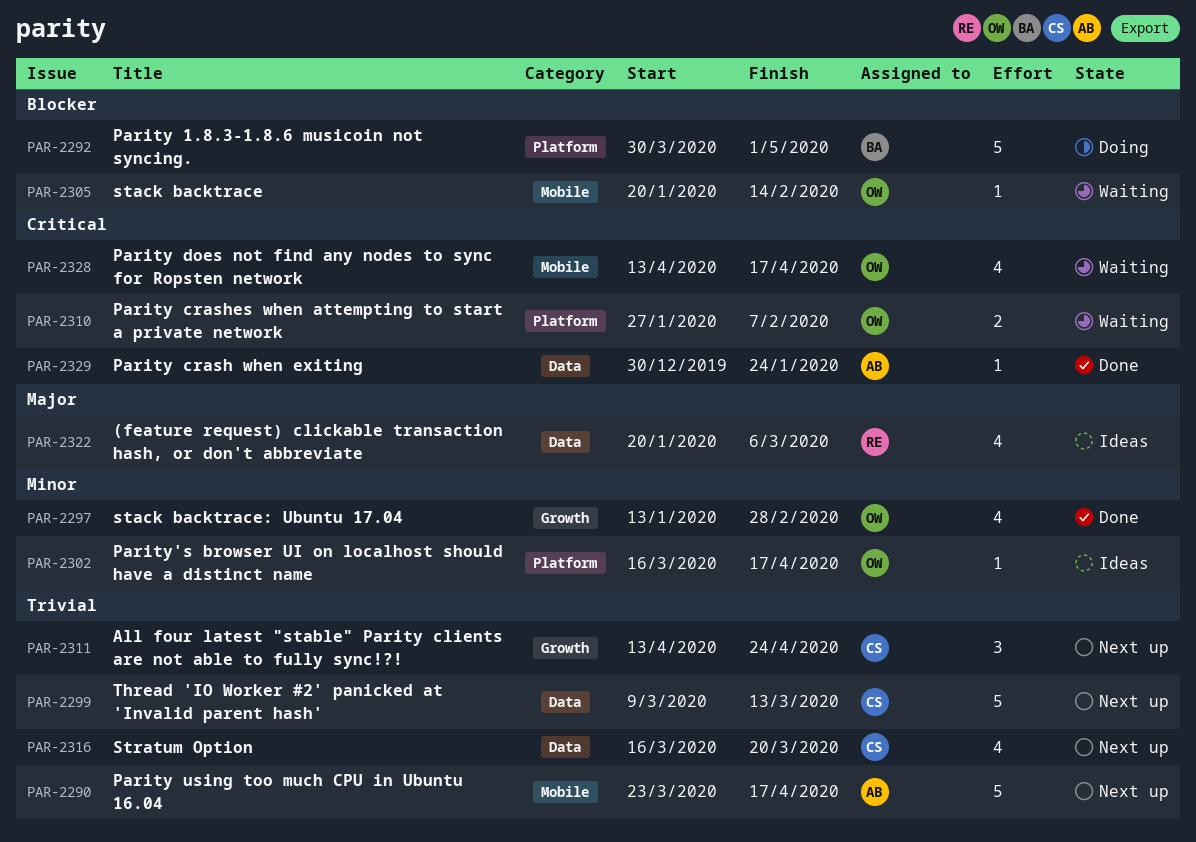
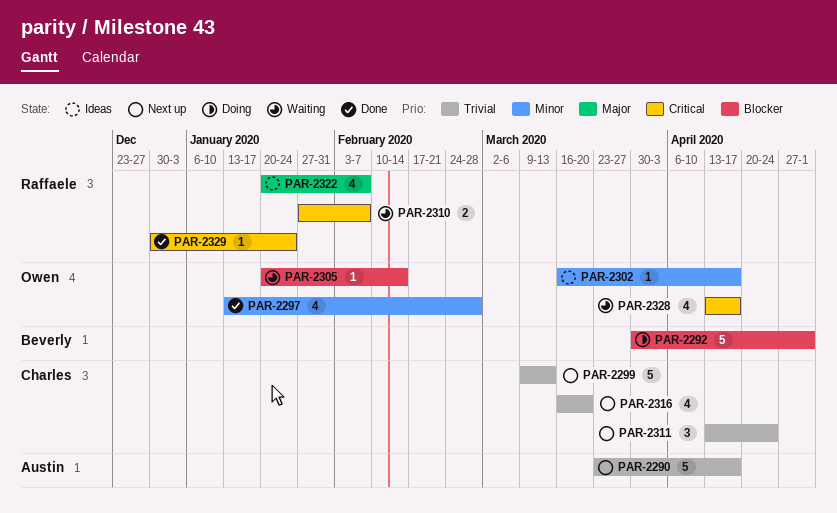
PAR-2310, owner: Owen -> Raffaele
PAR-2322, due: Mar 6 -> Feb 7
PAR-2329, owner: Austin -> Raffaele

